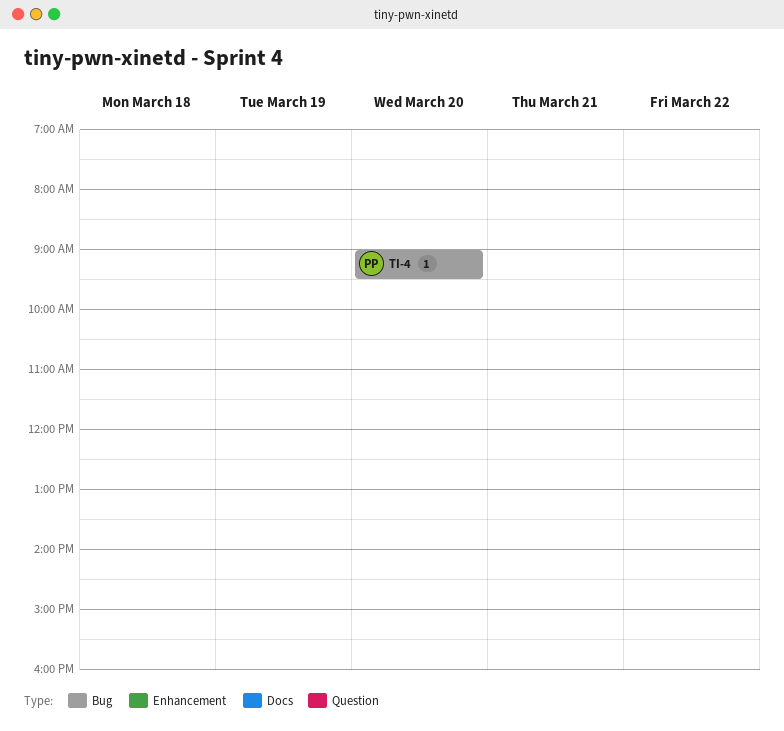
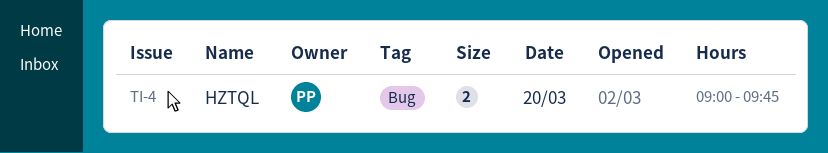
TI-4, estimate: 1 -> 2
TI-4, ends: 09:30 -> 09:45

